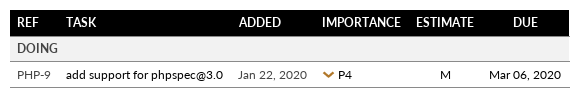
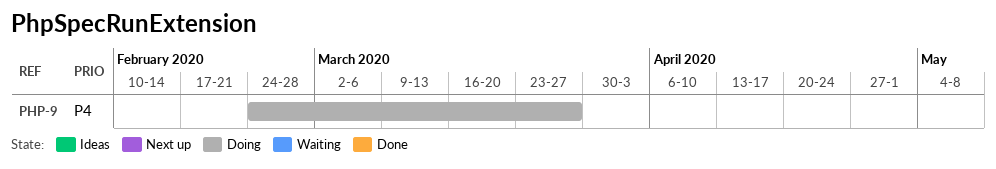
PHP-9, due: Mar 6 -> Mar 27

